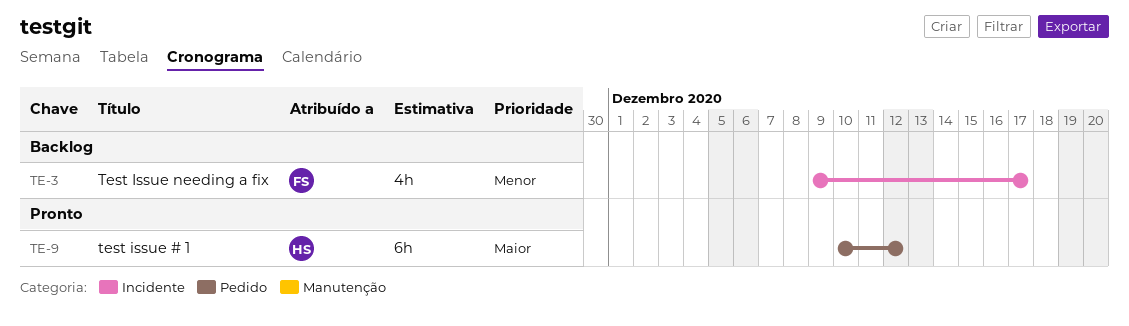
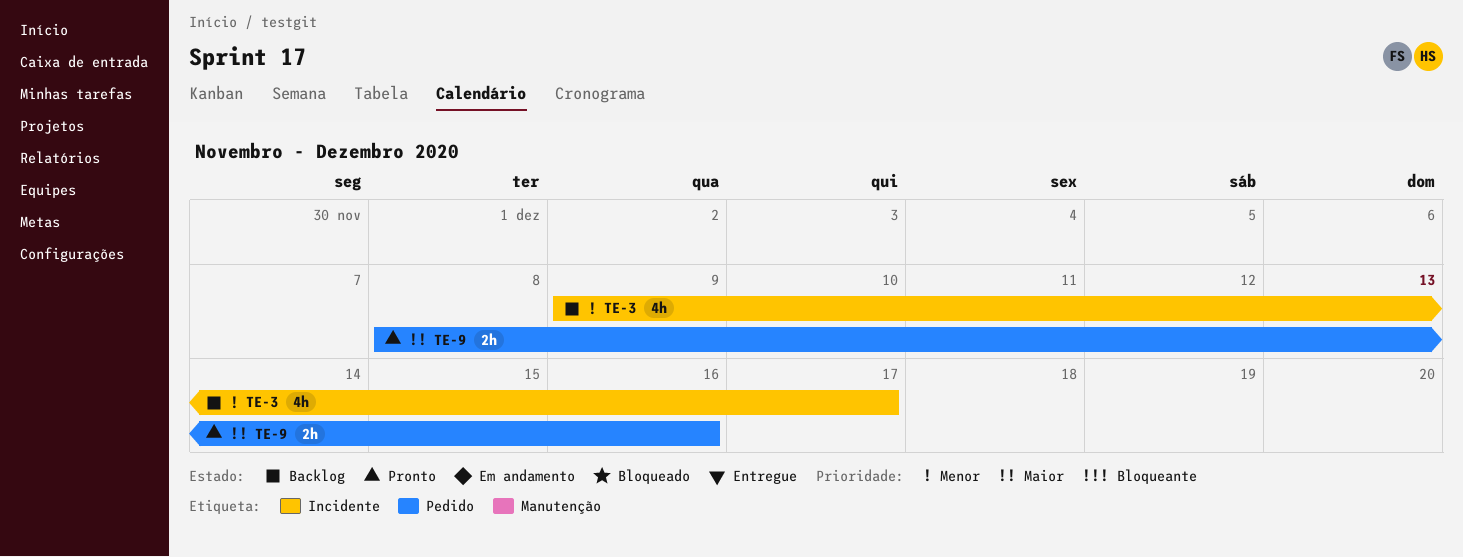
TE-9, estimate: 6h -> 2h
TE-9, start: Dec 10 -> Dec 8
TE-9, due: Dec 12 -> Dec 16

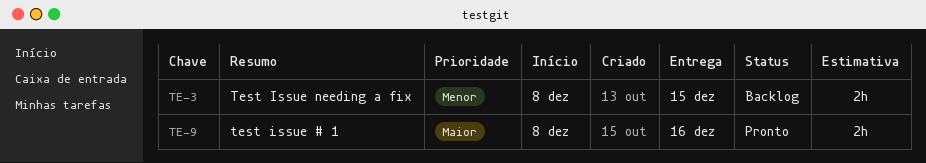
TE-3, estimate: 4h -> 2h
TE-3, start: Dec 9 -> Dec 8
TE-3, due: Dec 17 -> Dec 15

